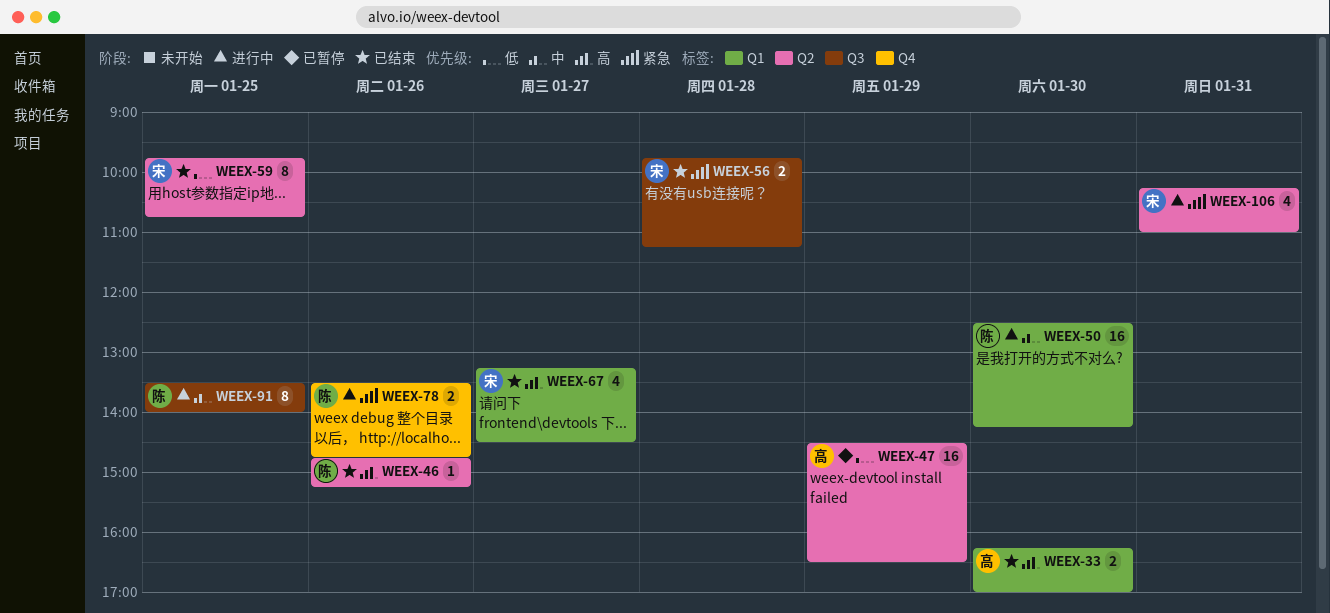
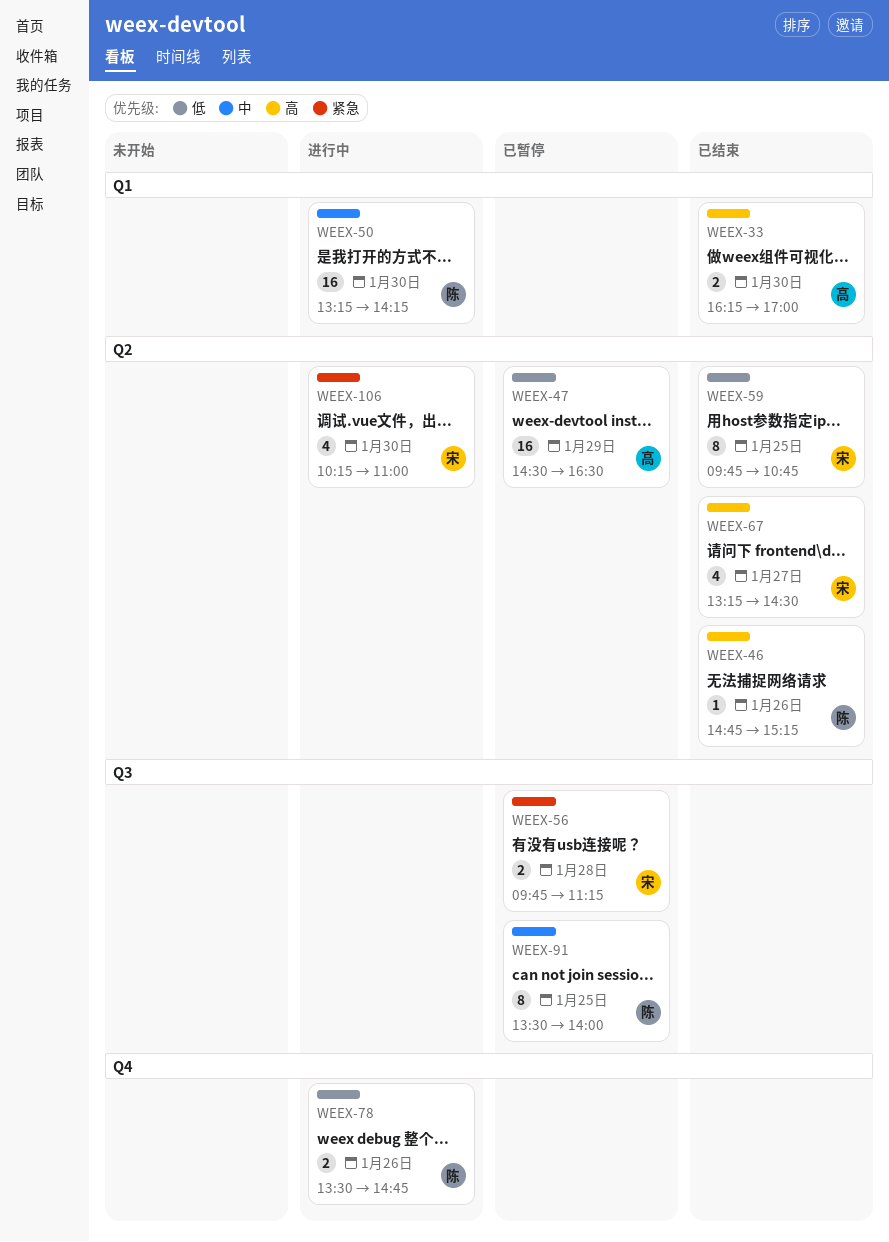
WEEX-50, begins: 12:30 -> 13:15
WEEX-56, status: 已结束 -> 已暂停
WEEX-67, label: Q1 -> Q2
WEEX-78, priority: 紧急 -> 低
WEEX-91, status: 进行中 -> 已暂停
WEEX-106, day: Jan 31 -> Jan 30

